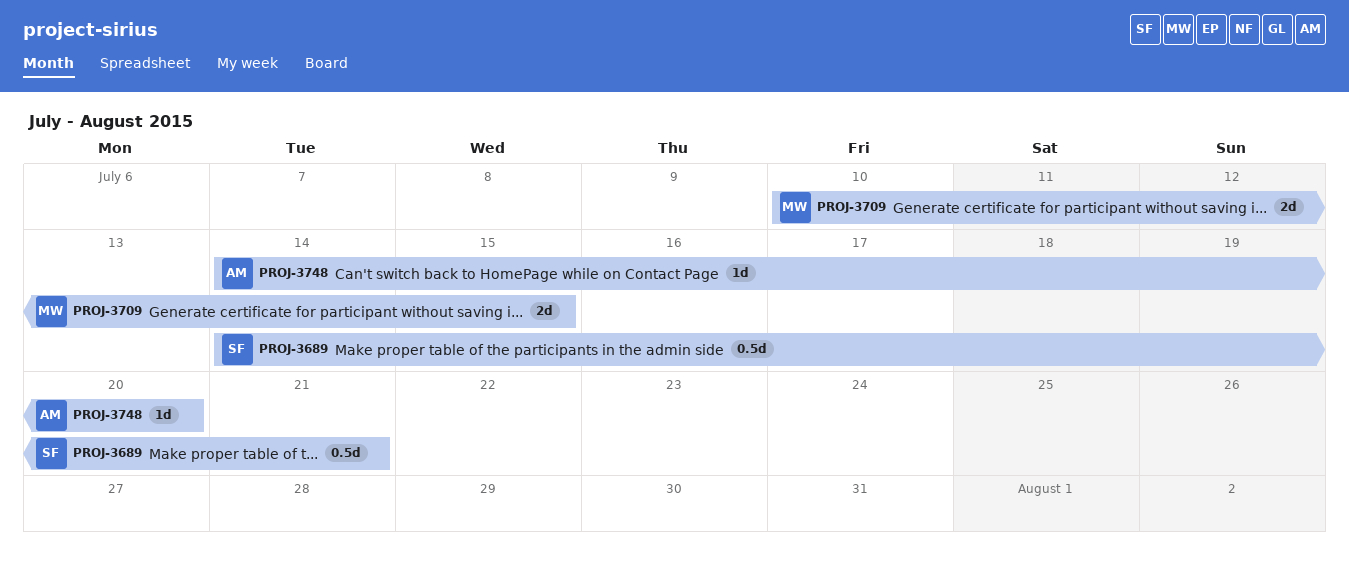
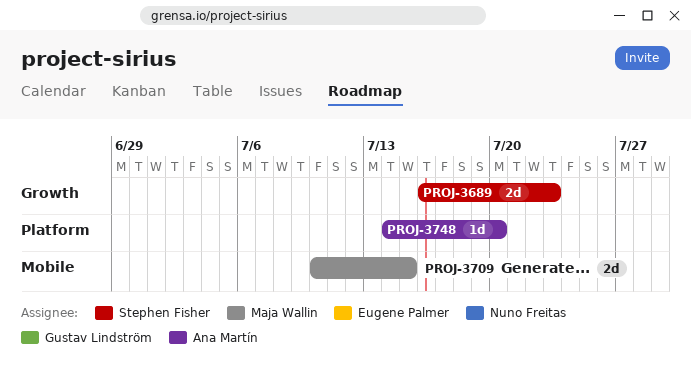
PROJ-3689, estimate: 0.5d -> 2d
PROJ-3689, start: Jul 14 -> Jul 16
PROJ-3689, due: Jul 21 -> Jul 23

